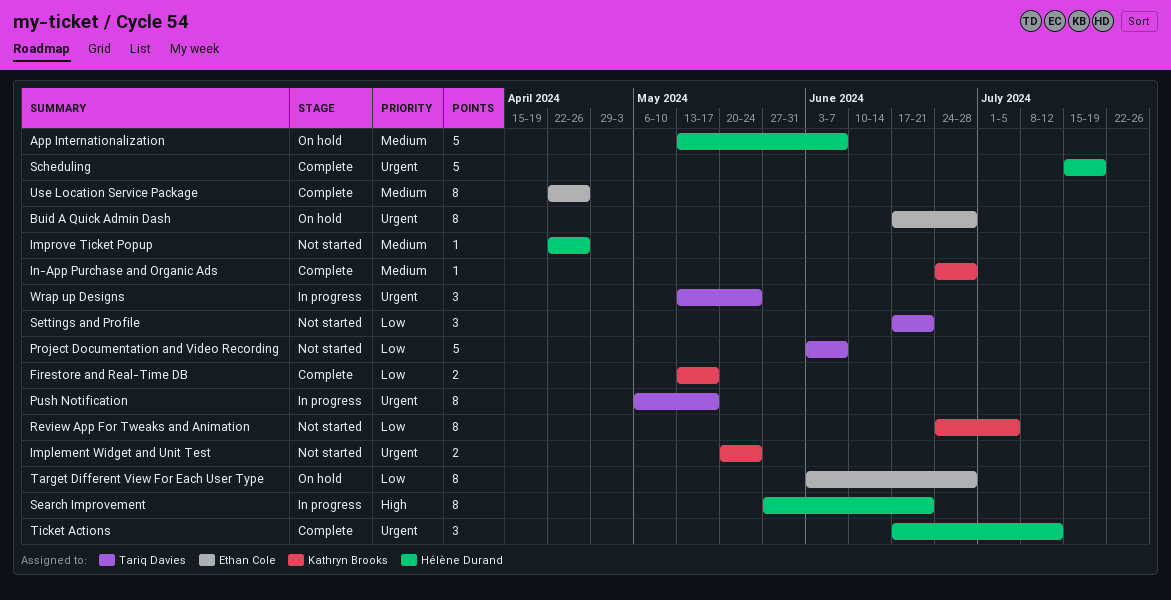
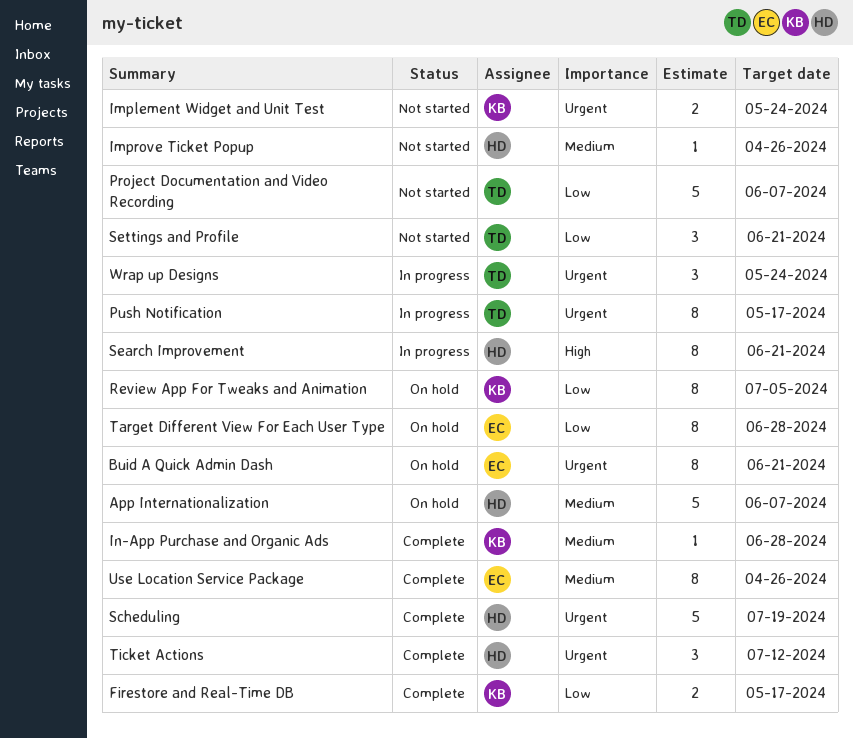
Buid A Quick Admin Dash, due: Jun 28 -> Jun 21
Review App For Tweaks and Animation, status: Not started -> On hold

